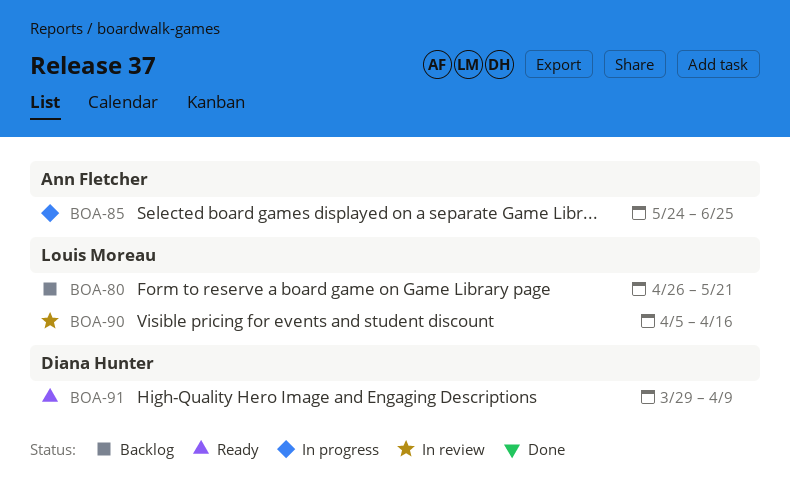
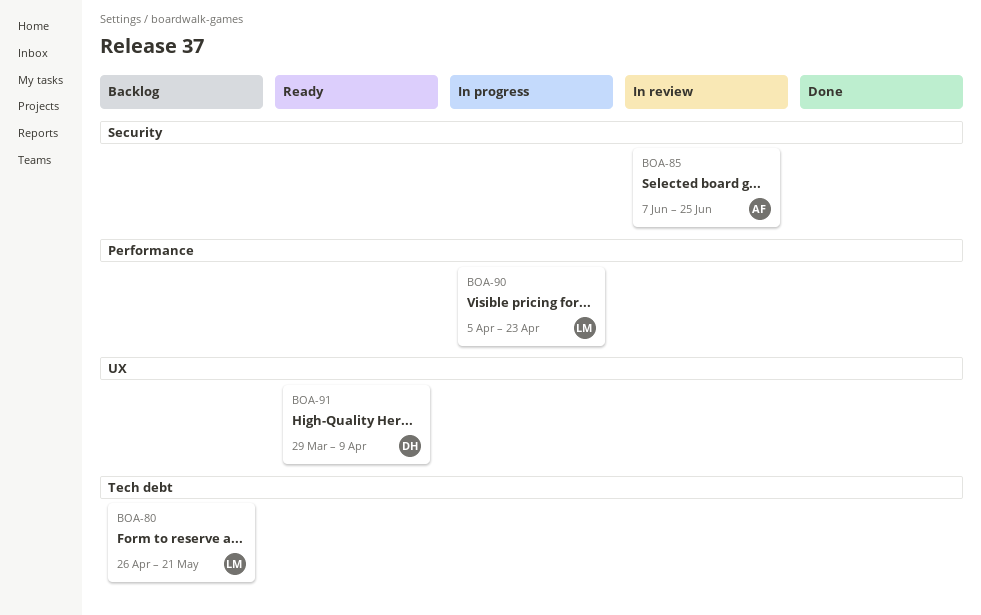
BOA-85, status: In progress -> In review
BOA-85, start: May 24 -> Jun 7
BOA-90, status: In review -> In progress
BOA-90, due: Apr 16 -> Apr 23

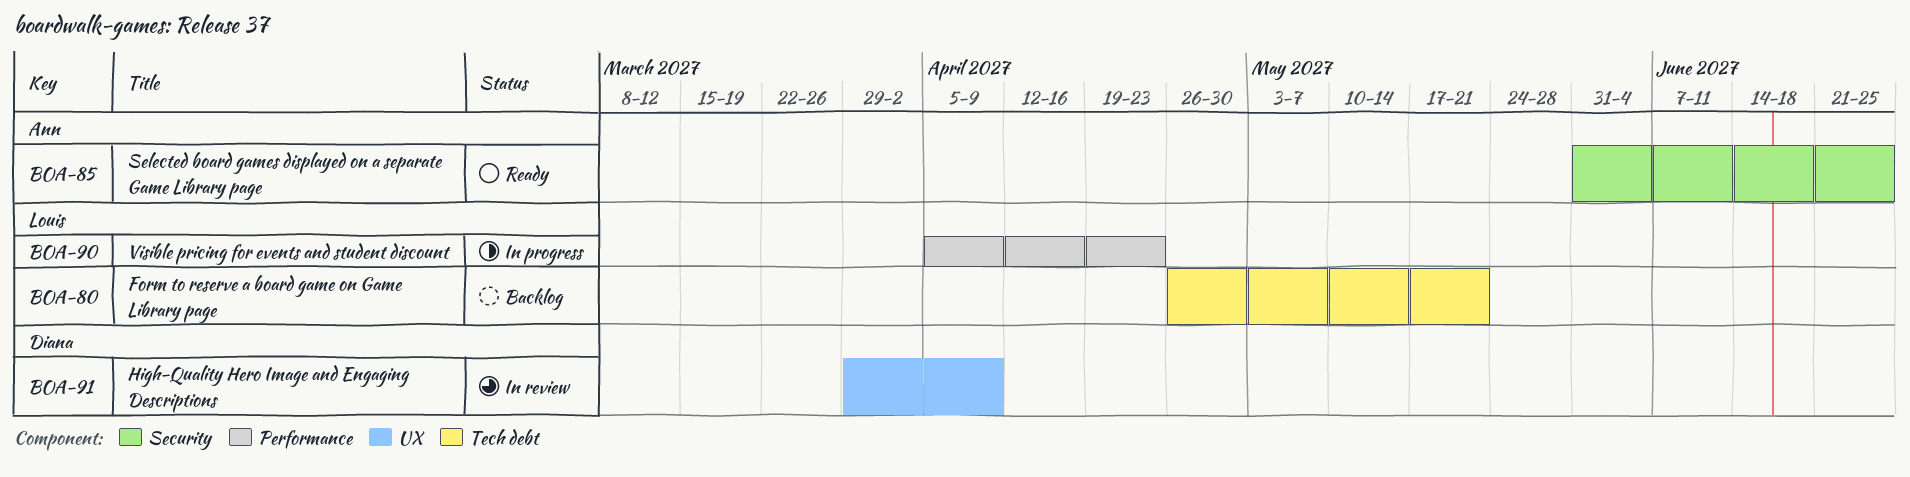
BOA-85, status: In review -> Ready
BOA-85, start: Jun 7 -> May 31
BOA-91, status: Ready -> In review

